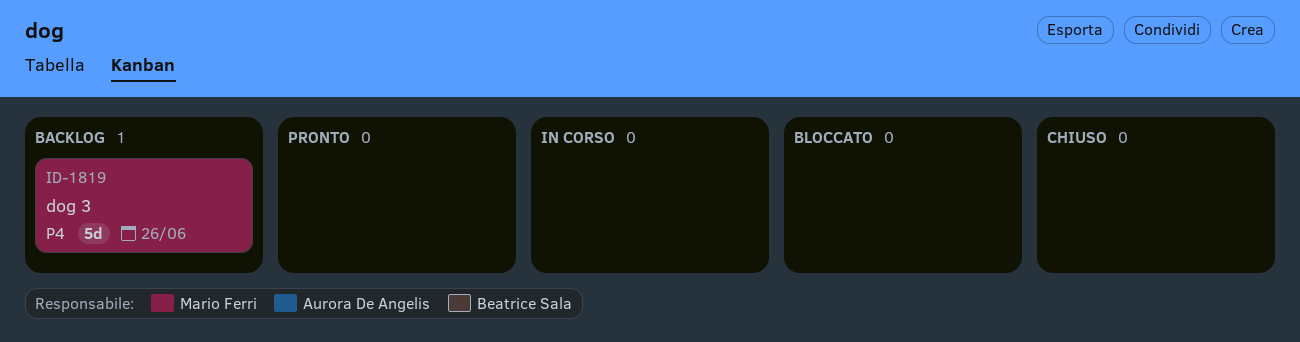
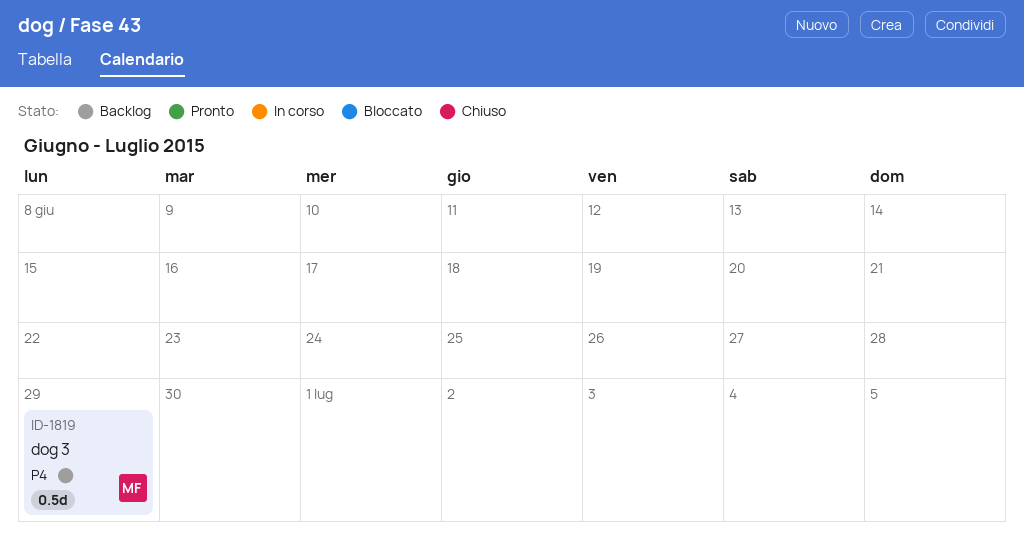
ID-1819, estimate: 5d -> 0.5d
ID-1819, due: Jun 26 -> Jun 29

